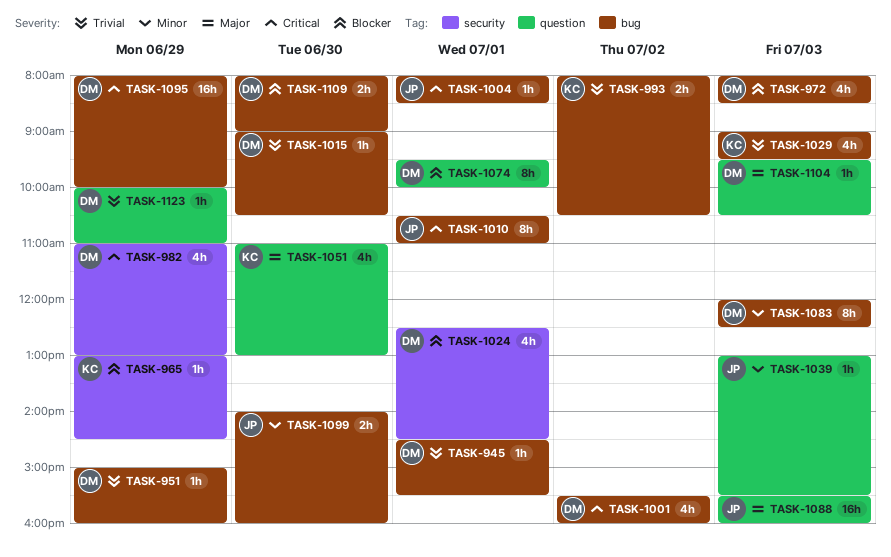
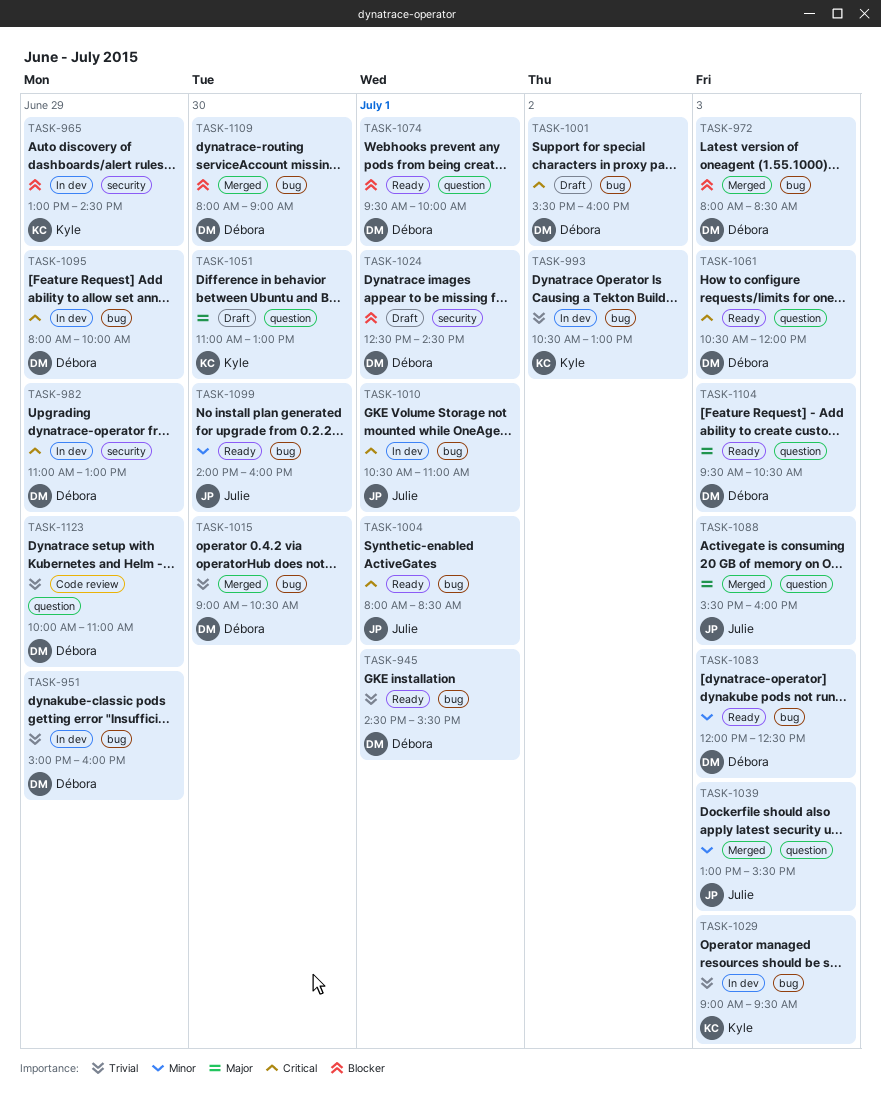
TASK-993, begins: 08:00 -> 10:30
TASK-993, ends: 10:30 -> 13:00
TASK-1061: none -> present

